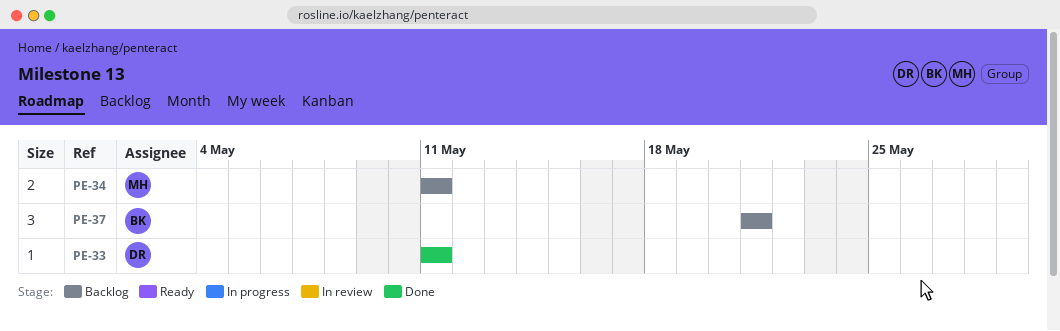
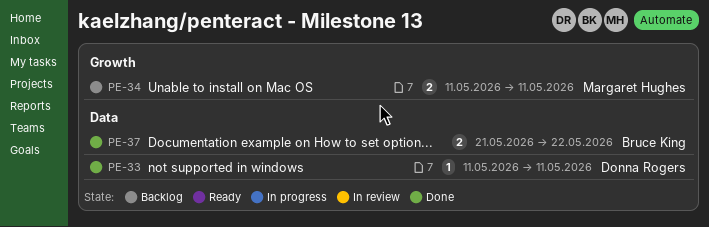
PE-37, status: Backlog -> Done
PE-37, estimate: 3 -> 2
PE-37, due: May 21 -> May 22

